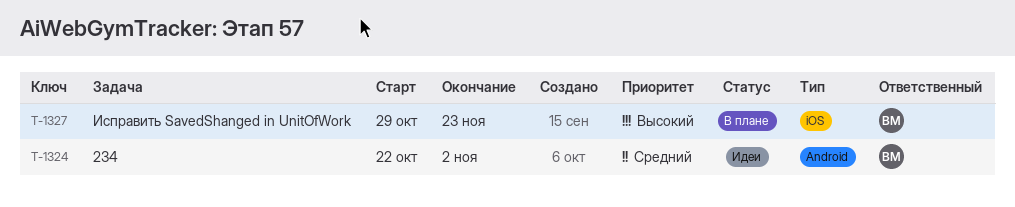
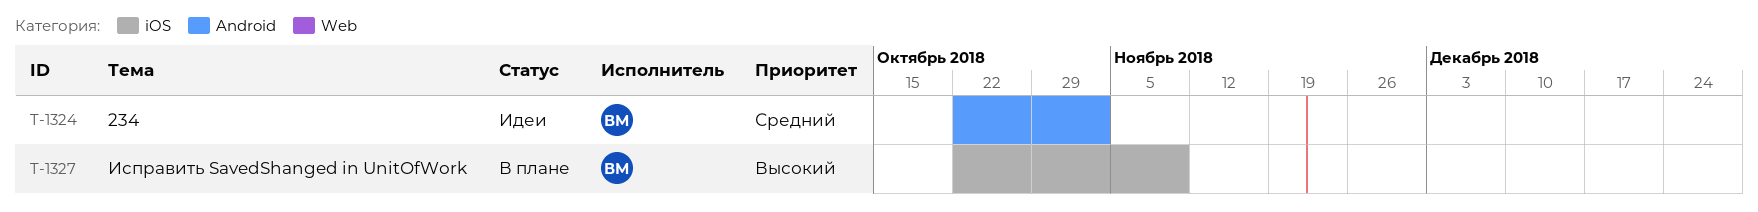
T-1327, start: Oct 29 -> Oct 22
T-1327, due: Nov 23 -> Nov 9

